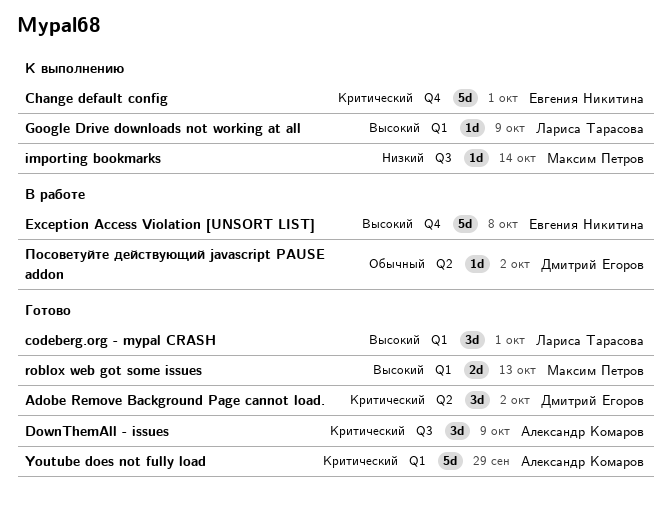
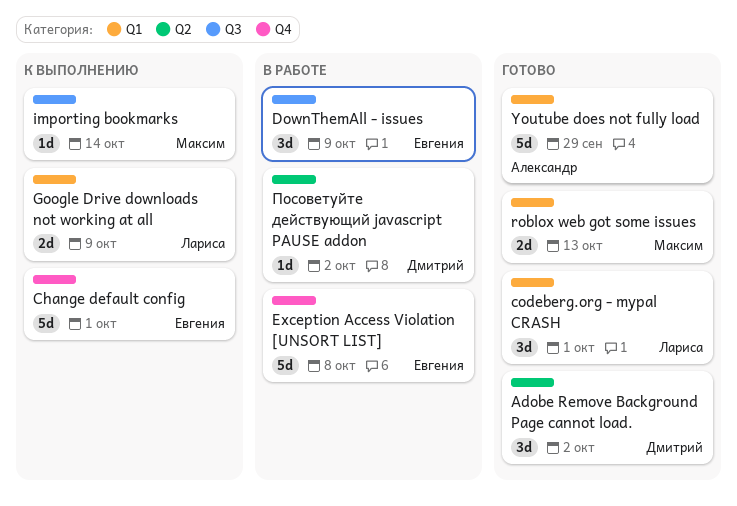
DownThemAll - issues, status: Готово -> В работе
DownThemAll - issues, owner: Александр Комаров -> Евгения Никитина
Google Drive downloads not working at all, estimate: 1d -> 2d

